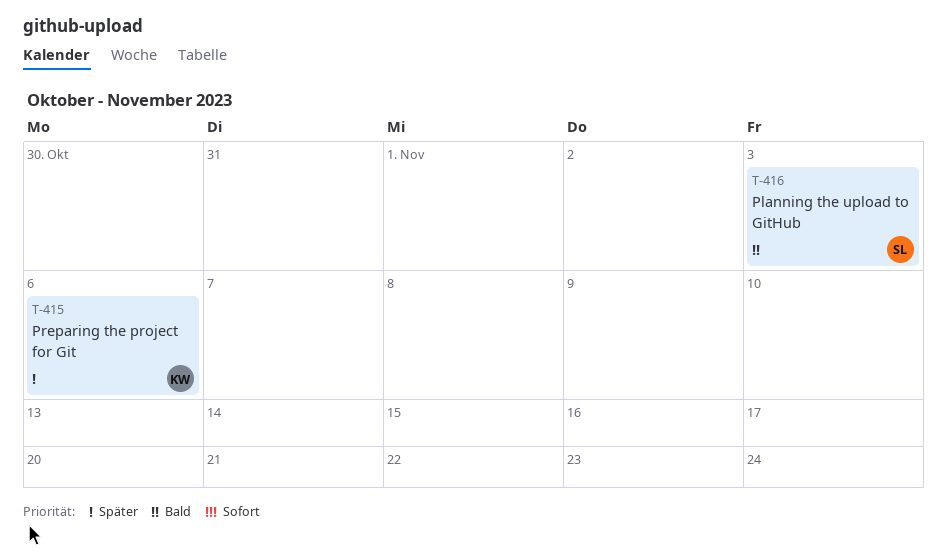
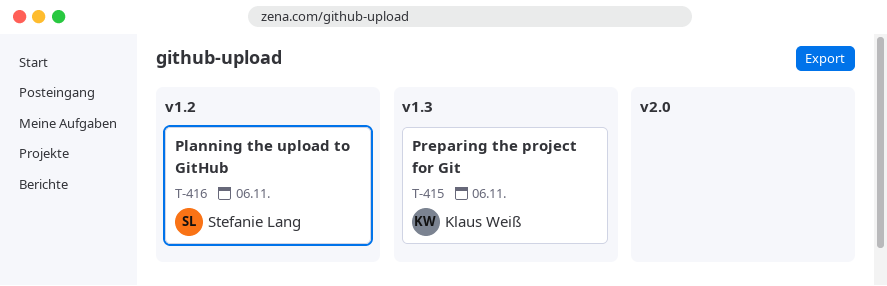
T-416, due: Nov 3 -> Nov 6

